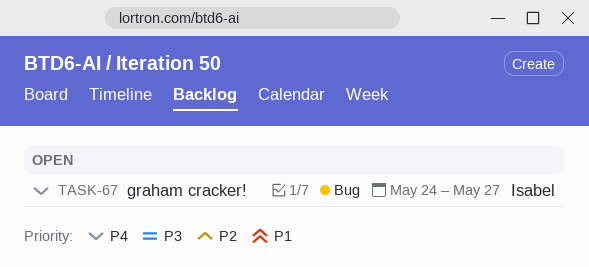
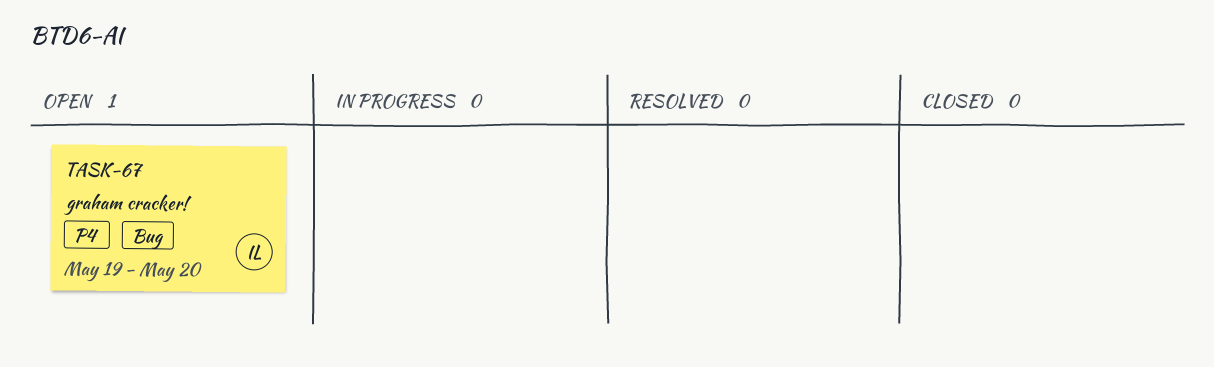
TASK-67, start: May 24 -> May 19
TASK-67, due: May 27 -> May 20

